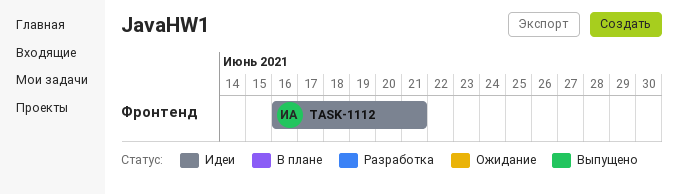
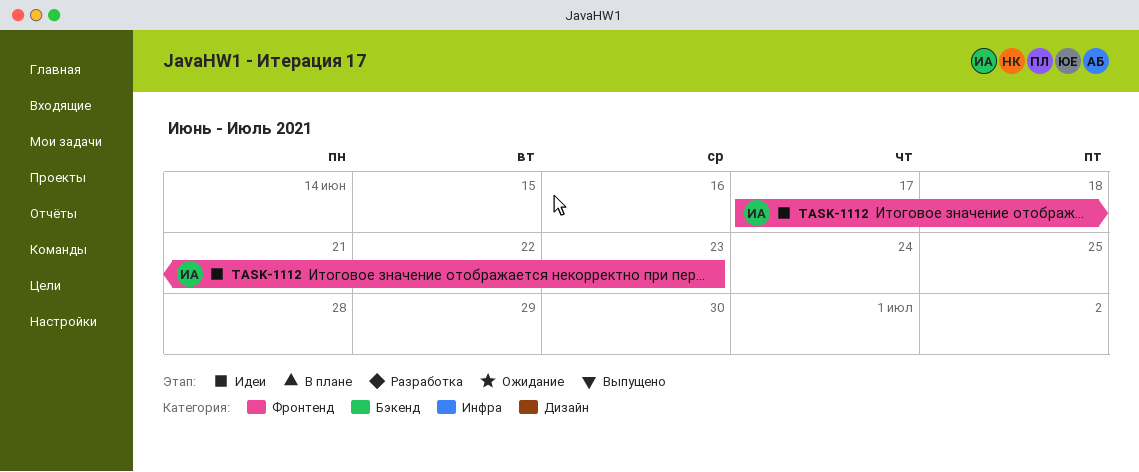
TASK-1112, start: Jun 16 -> Jun 17
TASK-1112, due: Jun 21 -> Jun 23

